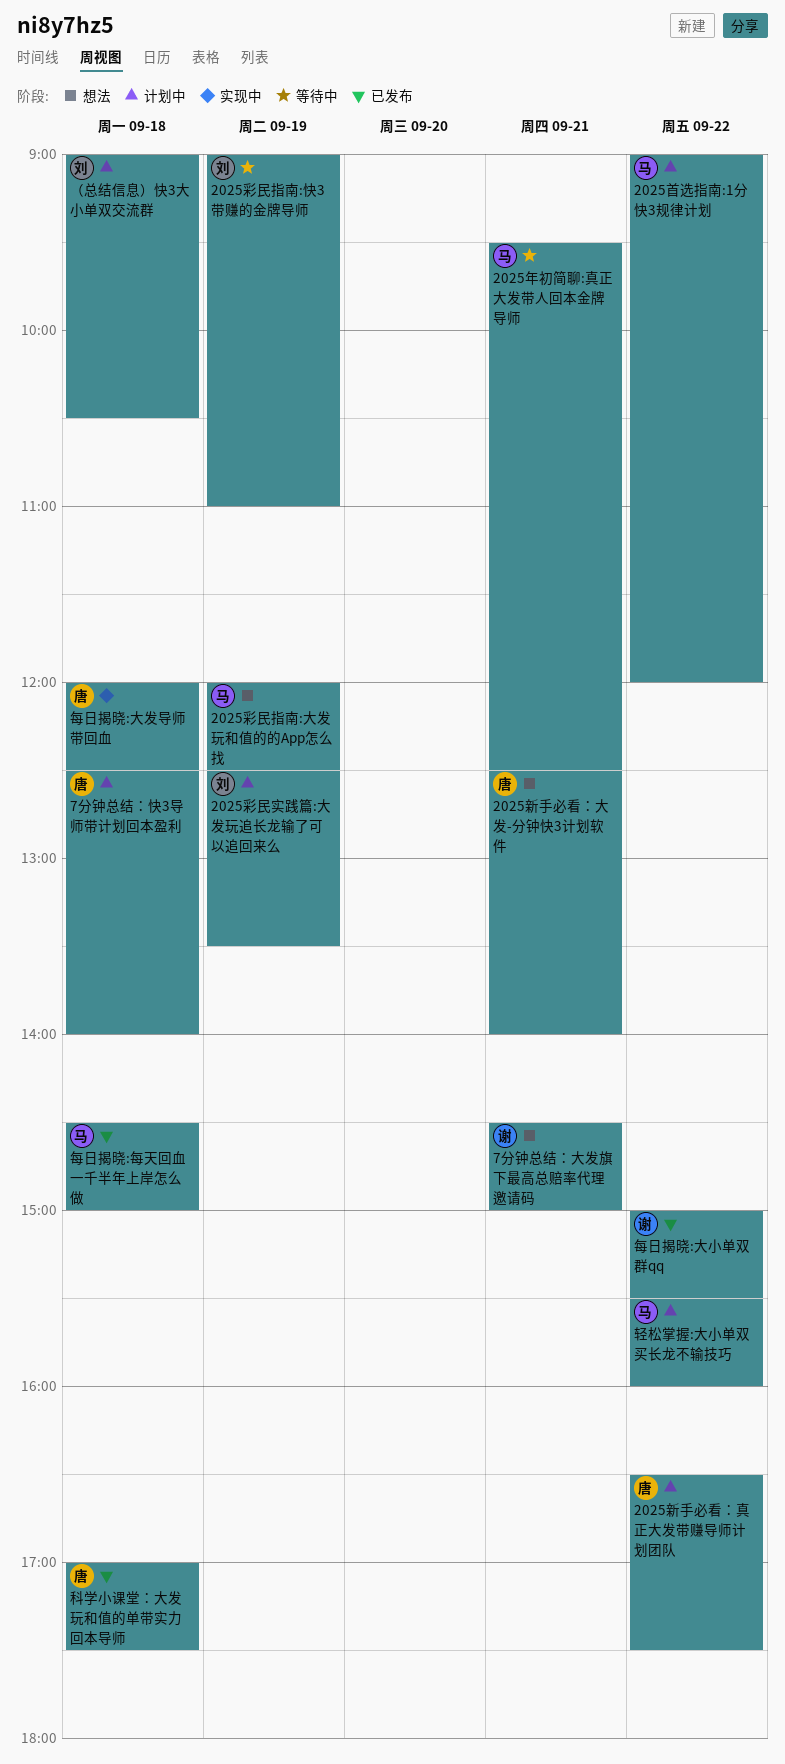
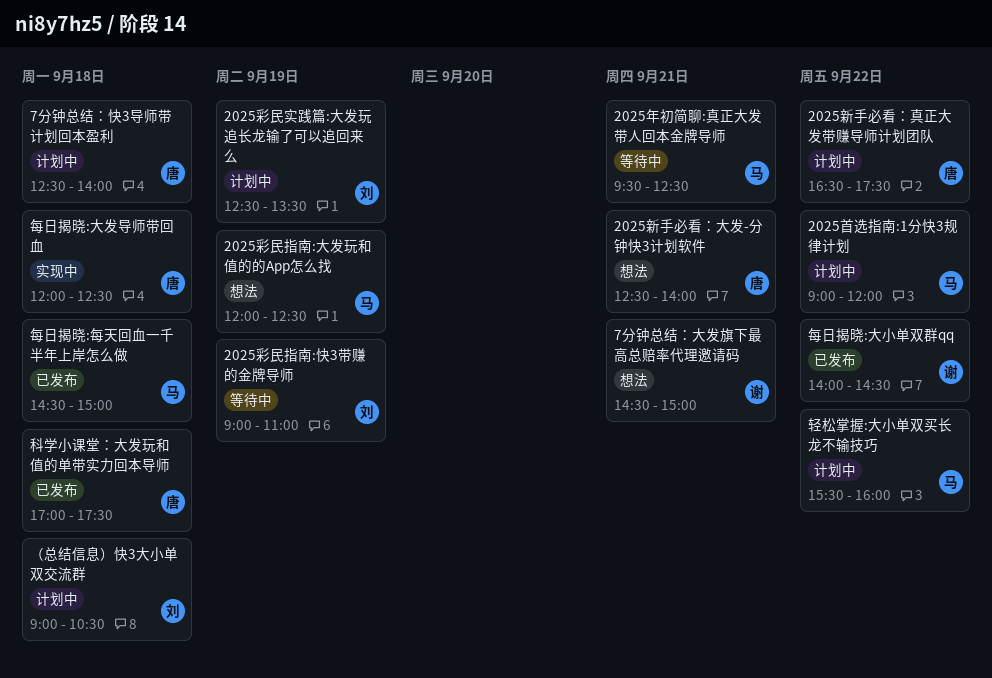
每日揭晓:大小单双群qq, begins: 15:00 -> 14:00
每日揭晓:大小单双群qq, ends: 15:30 -> 14:30

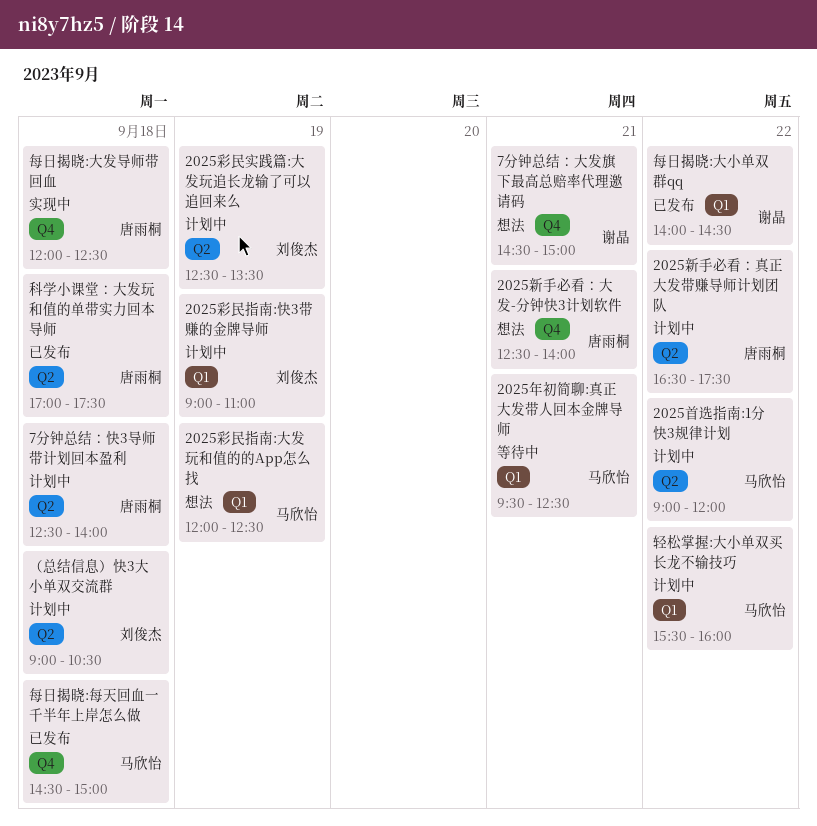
2025彩民指南:快3带赚的金牌导师, status: 等待中 -> 计划中

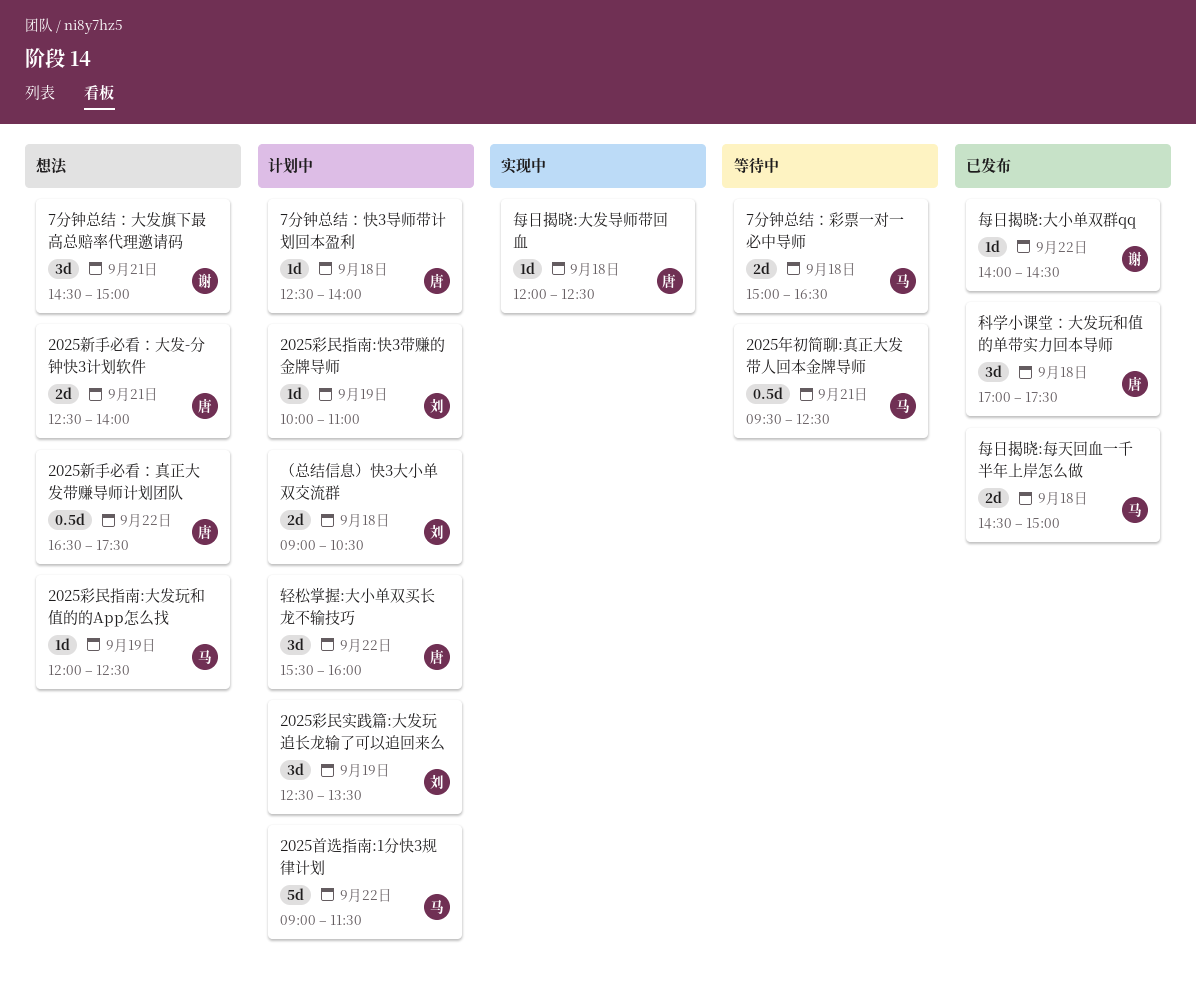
2025彩民指南:快3带赚的金牌导师, begins: 09:00 -> 10:00
2025新手必看：真正大发带赚导师计划团队, status: 计划中 -> 想法
2025首选指南:1分快3规律计划, ends: 12:00 -> 11:30
7分钟总结：彩票一对一必中导师: none -> present
轻松掌握:大小单双买长龙不输技巧, owner: 马欣怡 -> 唐雨桐

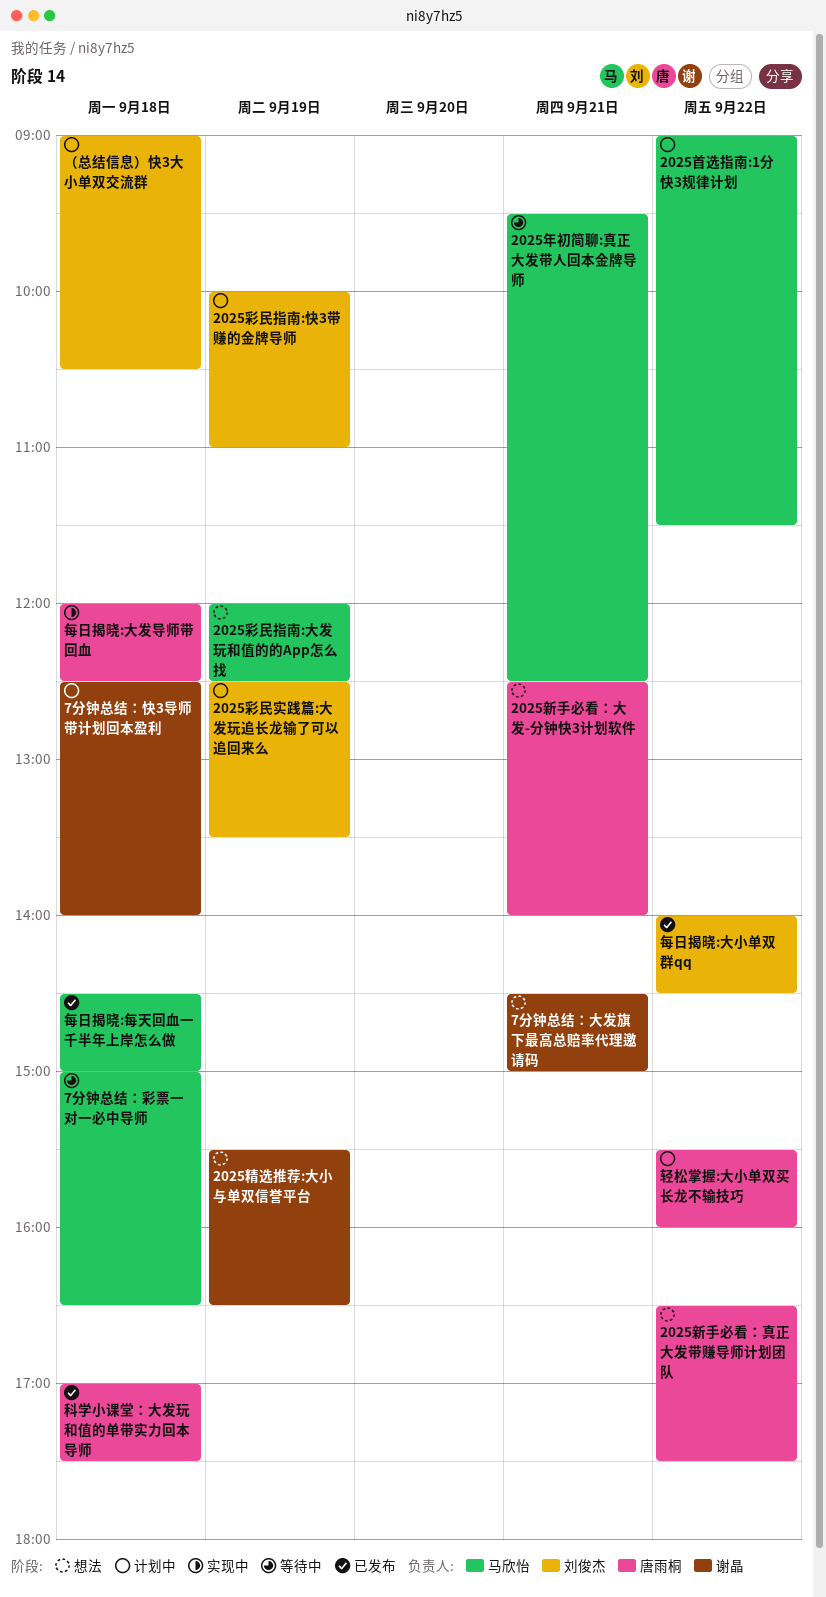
2025精选推荐:大小与单双信誉平台: none -> present
7分钟总结：快3导师带计划回本盈利, owner: 唐雨桐 -> 谢晶
每日揭晓:大小单双群qq, owner: 谢晶 -> 刘俊杰

